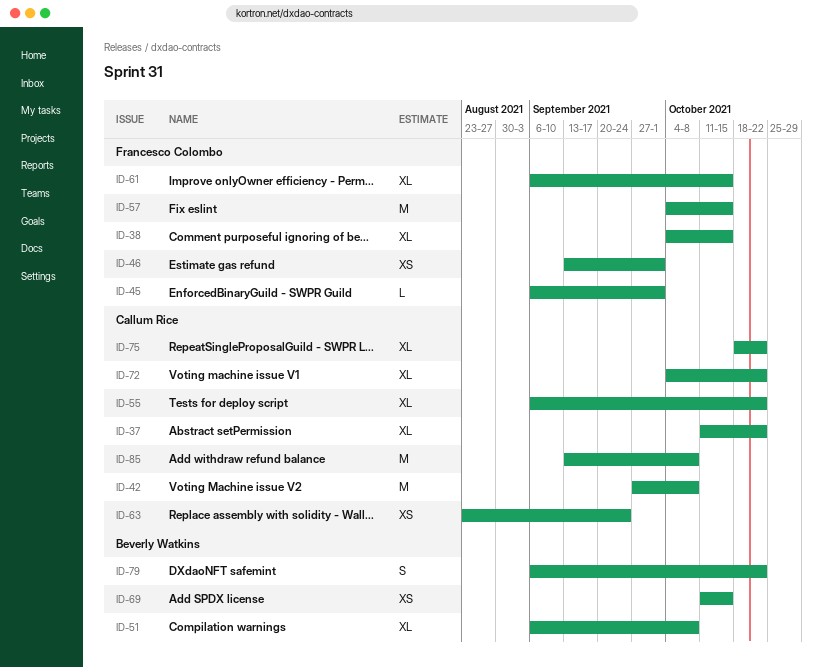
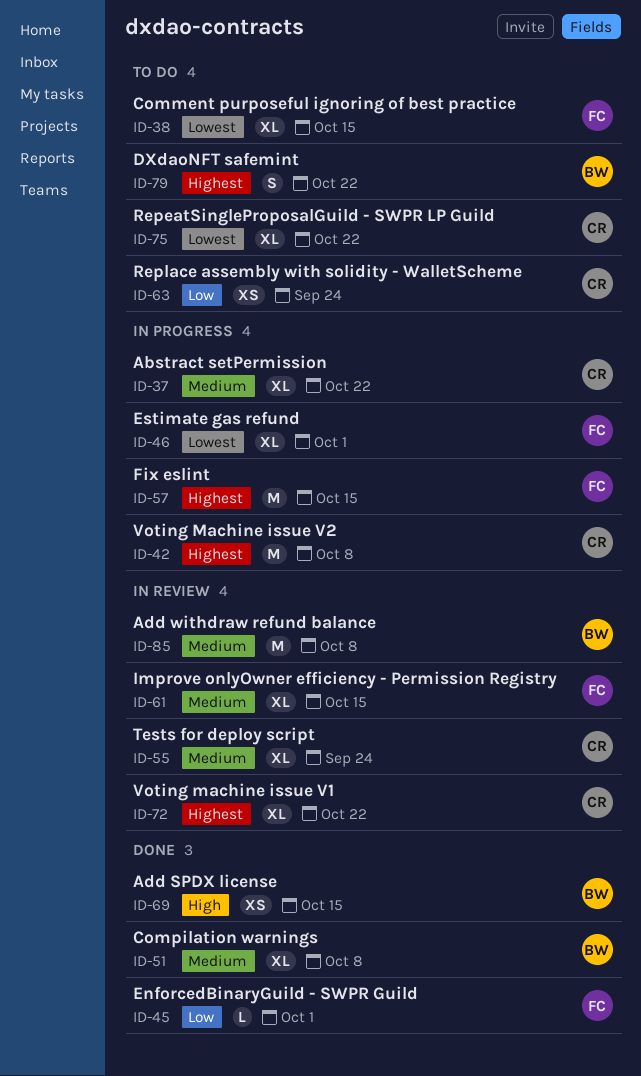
ID-46, estimate: XS -> XL
ID-55, due: Oct 22 -> Sep 24
ID-85, owner: Callum Rice -> Beverly Watkins

